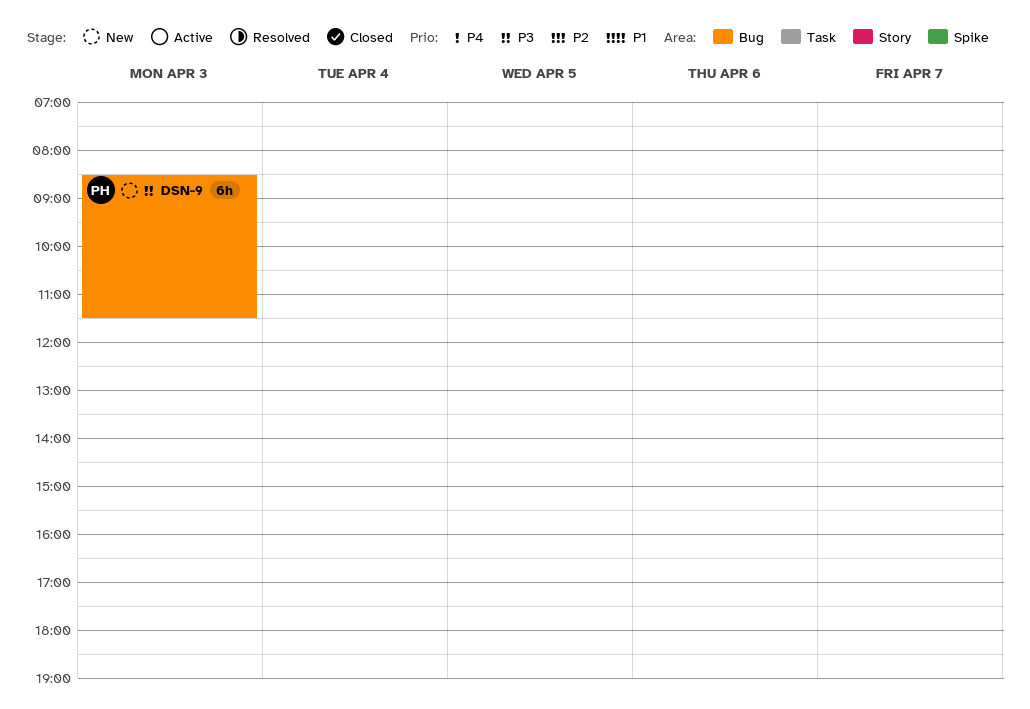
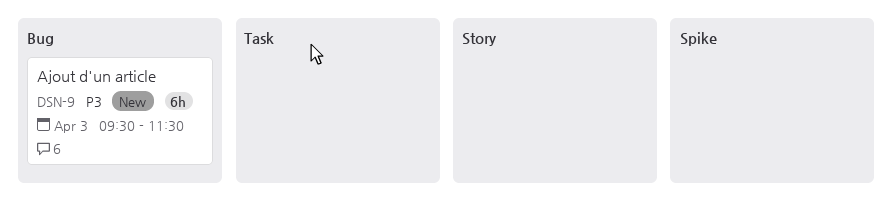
DSN-9, begins: 08:30 -> 09:30

